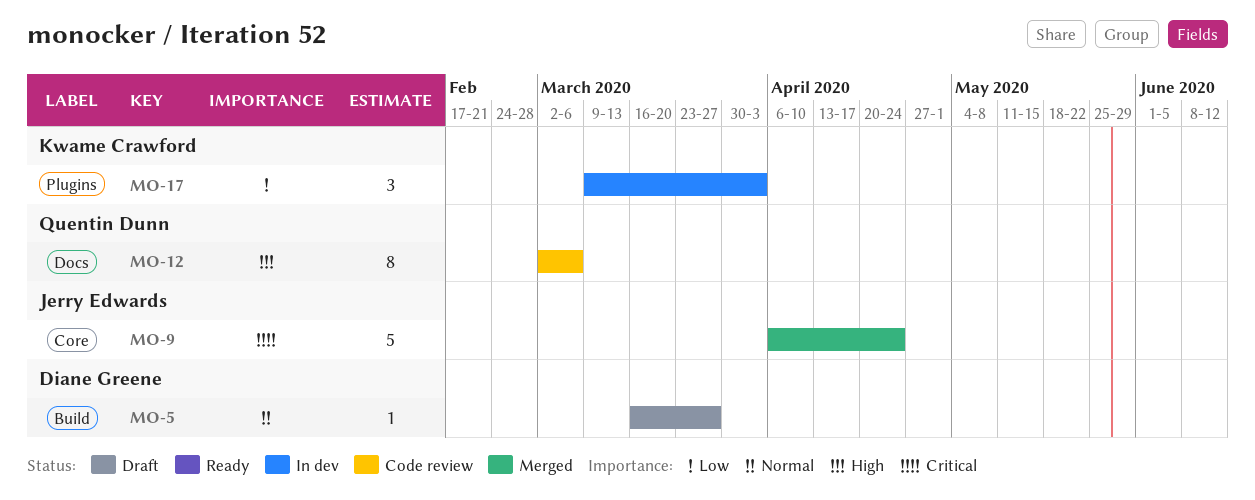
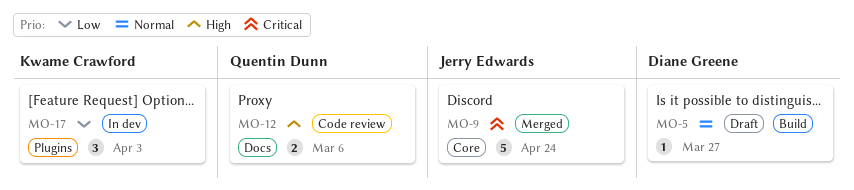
MO-12, estimate: 8 -> 2

